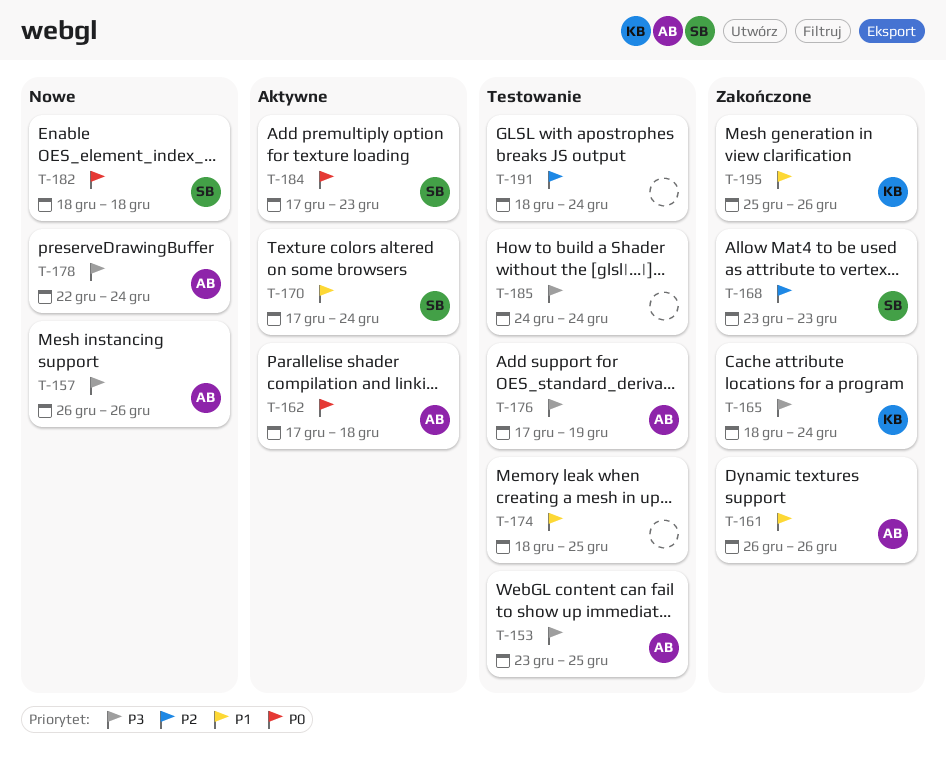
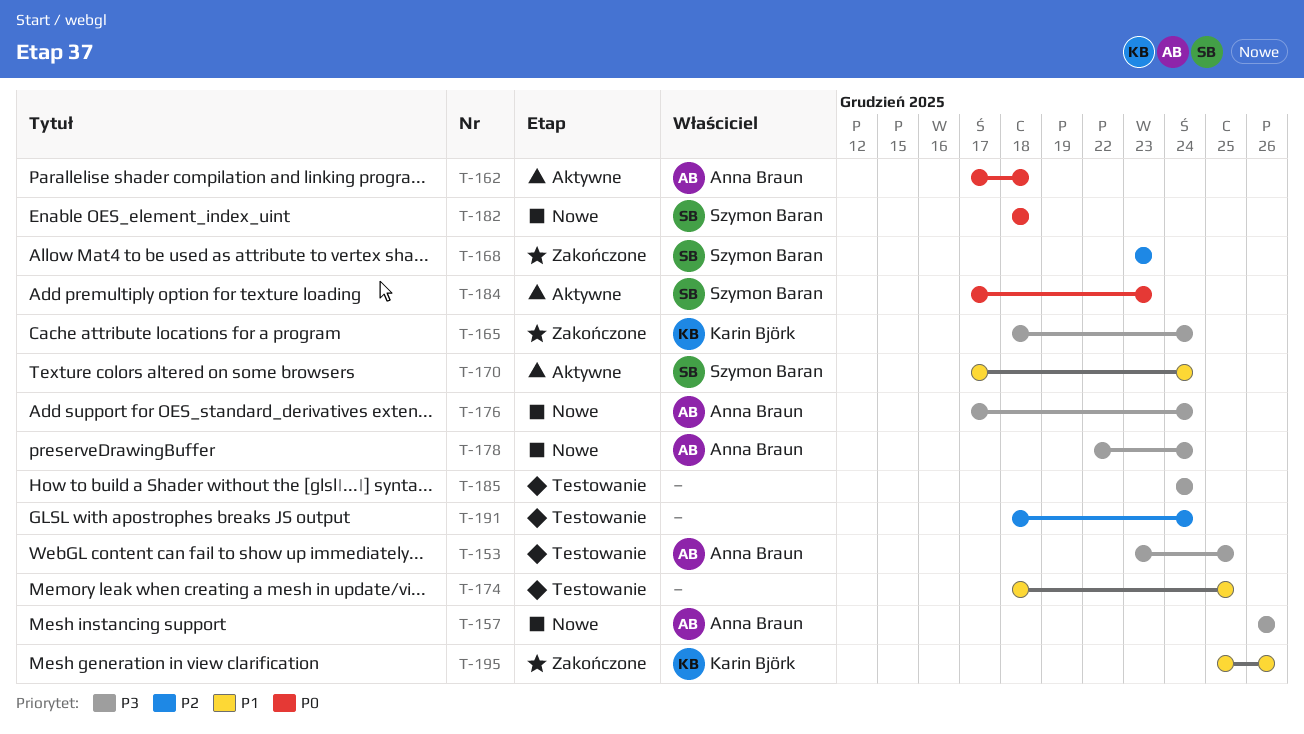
T-161: present -> none
T-176, status: Testowanie -> Nowe
T-176, due: Dec 19 -> Dec 24

